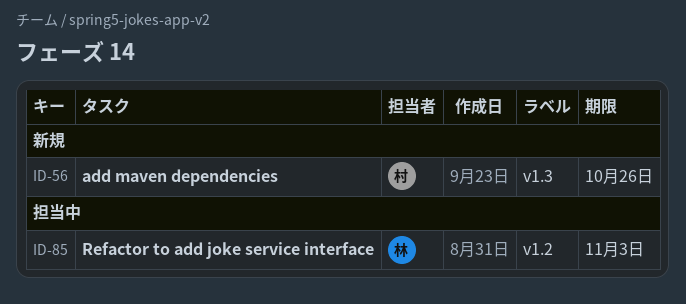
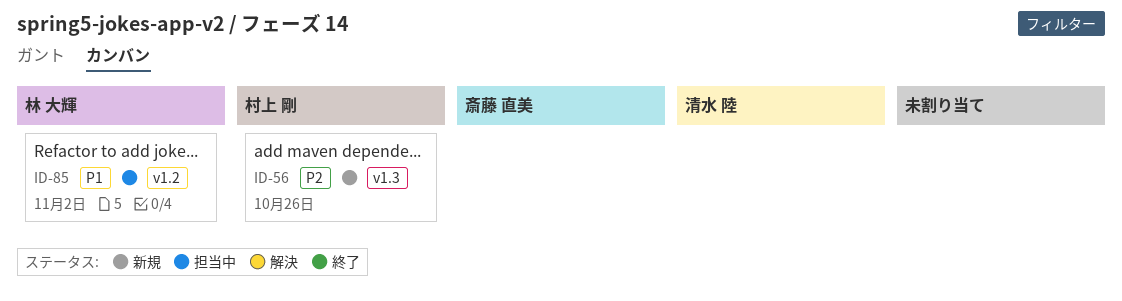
ID-85, due: Nov 3 -> Nov 2

